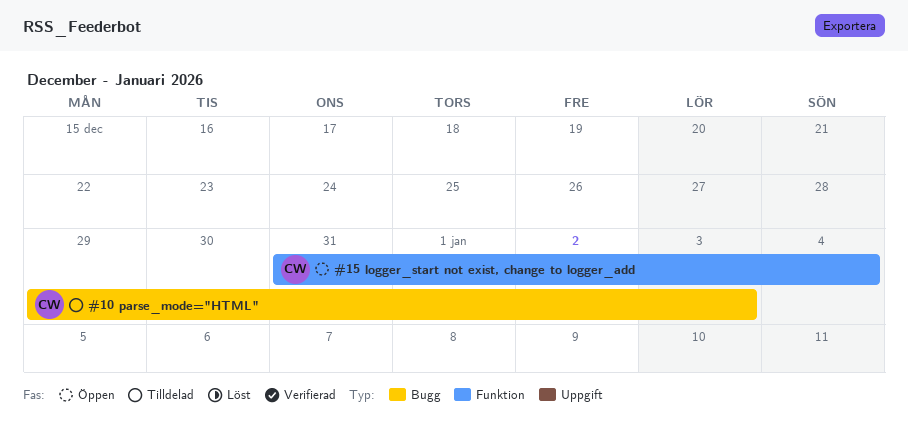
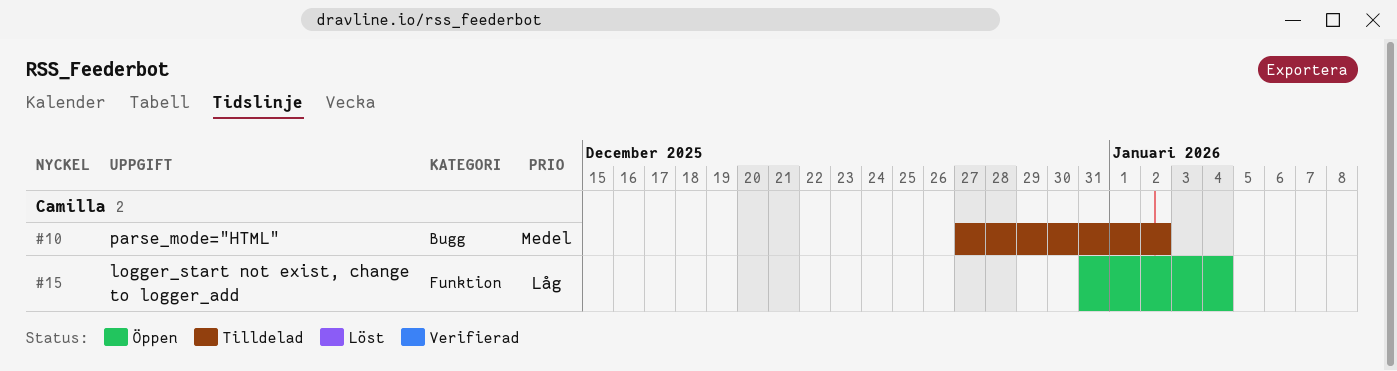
#10, start: Dec 29 -> Dec 27
#10, due: Jan 3 -> Jan 2

